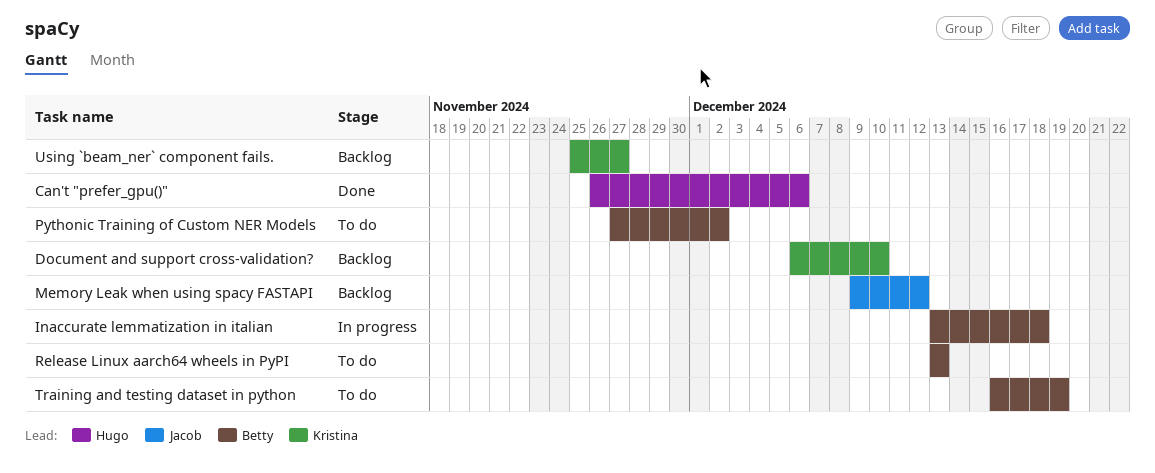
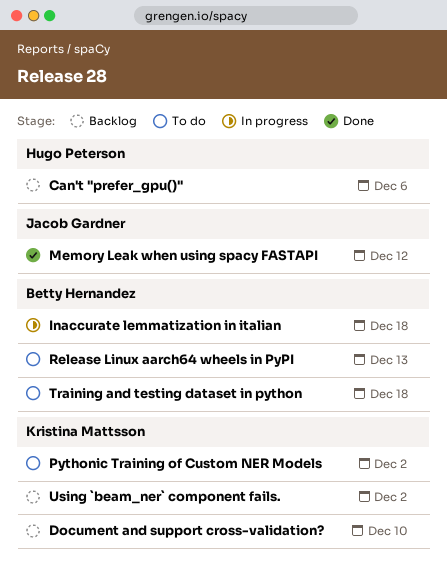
Can't "prefer_gpu()", status: Done -> Backlog
Memory Leak when using spacy FASTAPI, status: Backlog -> Done
Pythonic Training of Custom NER Models, owner: Betty Hernandez -> Kristina Mattsson
Training and testing dataset in python, due: Dec 19 -> Dec 18
Using `beam_ner` component fails., due: Nov 27 -> Dec 2

